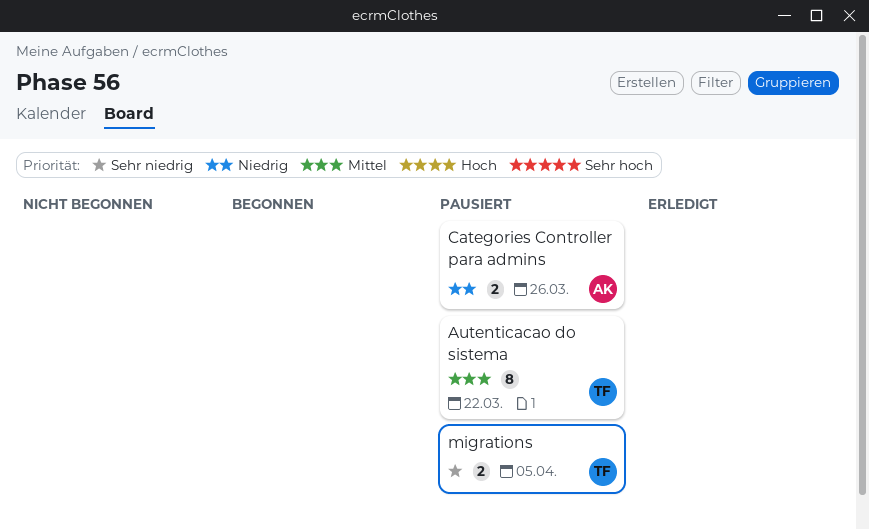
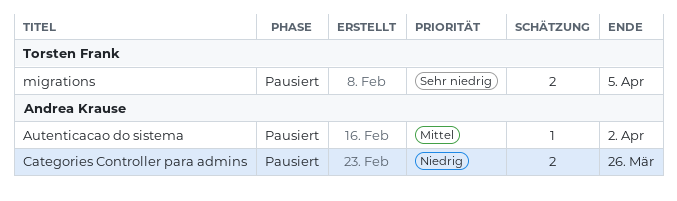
Autenticacao do sistema, owner: Torsten Frank -> Andrea Krause
Autenticacao do sistema, estimate: 8 -> 1
Autenticacao do sistema, due: Mar 22 -> Apr 2

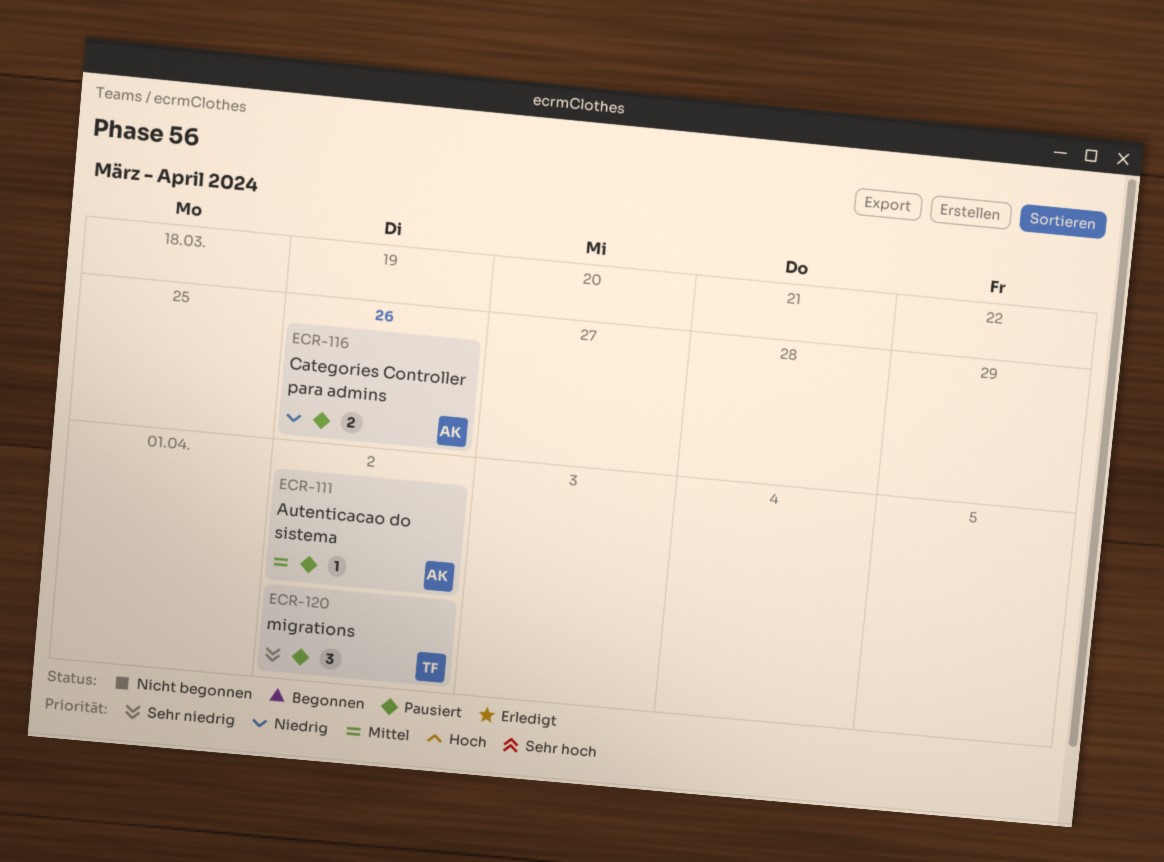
migrations, estimate: 2 -> 3
migrations, due: Apr 5 -> Apr 2

